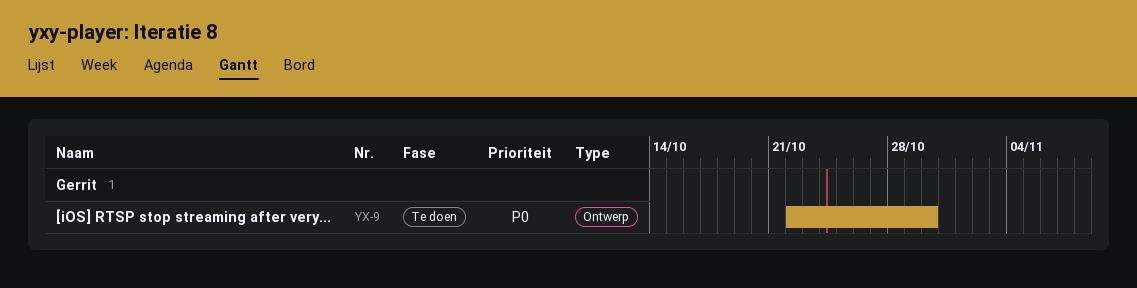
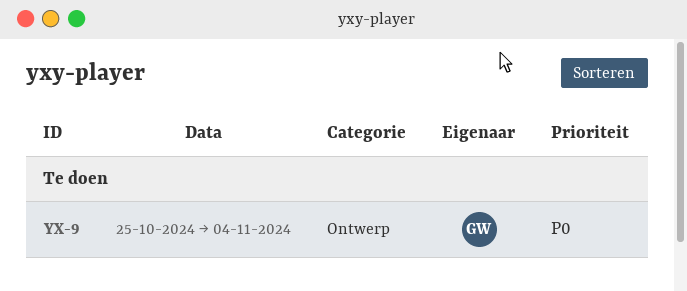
YX-9, start: Oct 22 -> Oct 25
YX-9, due: Oct 30 -> Nov 4

